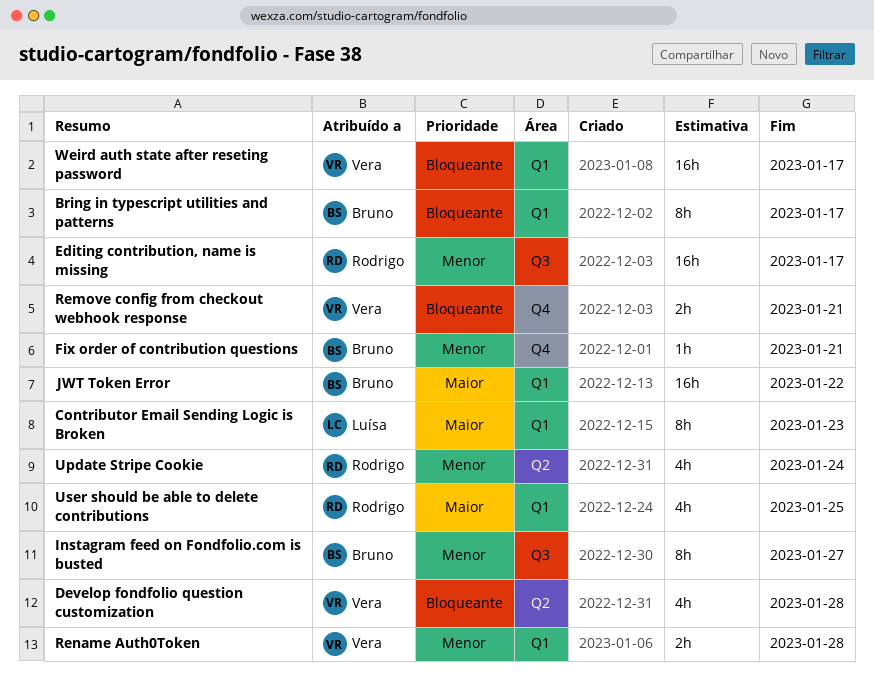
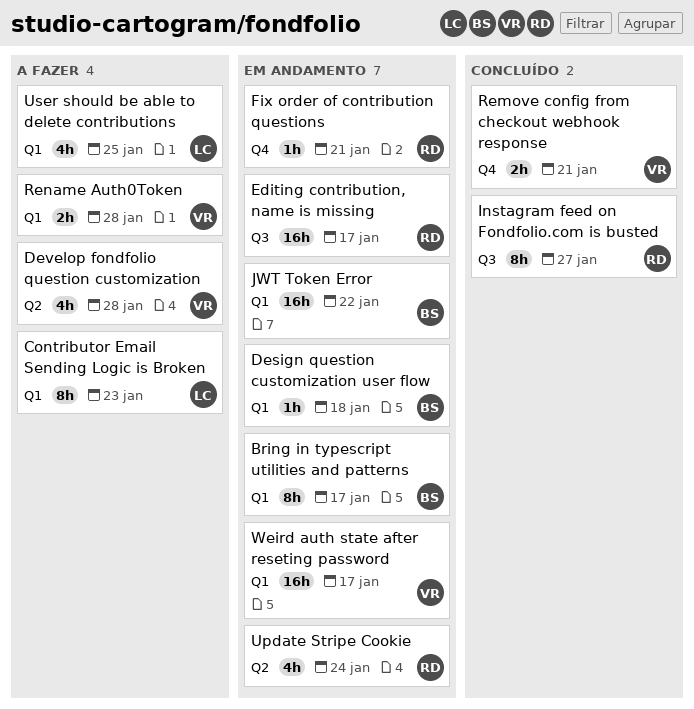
Design question customization user flow: none -> present
Fix order of contribution questions, owner: Bruno -> Rodrigo
Instagram feed on Fondfolio.com is busted, owner: Bruno -> Rodrigo
User should be able to delete contributions, owner: Rodrigo -> Luísa

